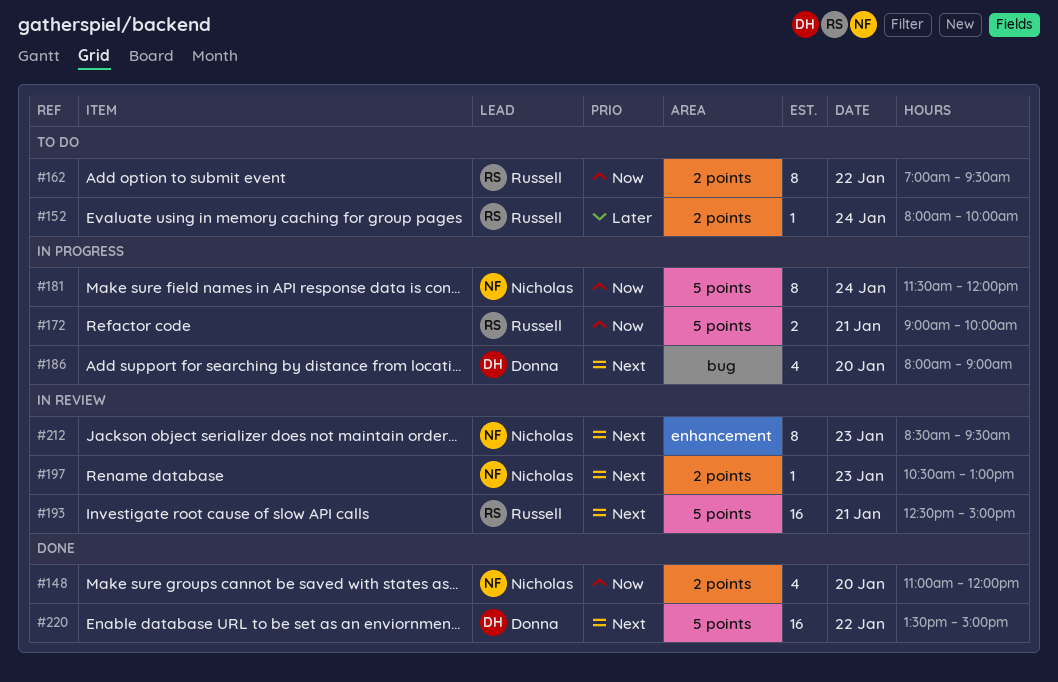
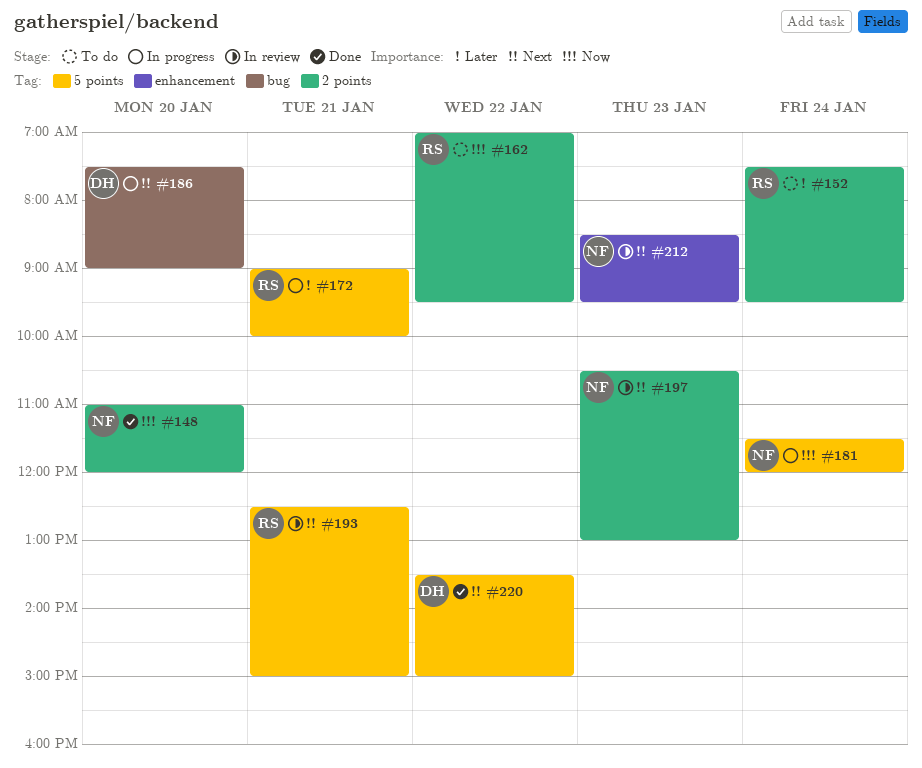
#152, begins: 08:00 -> 07:30
#152, ends: 10:00 -> 09:30
#172, priority: Now -> Later
#186, begins: 08:00 -> 07:30

